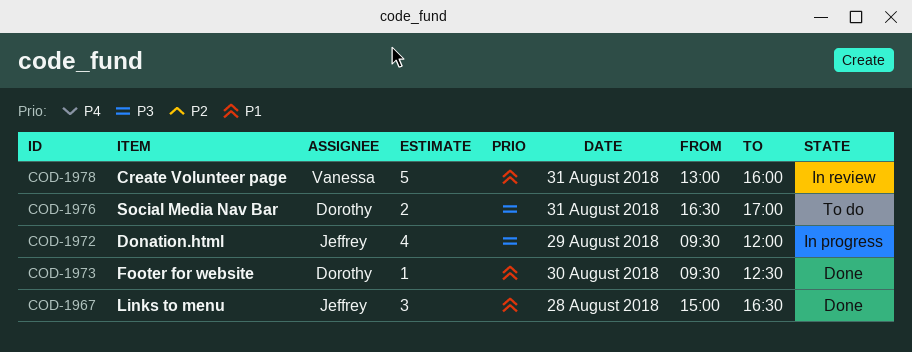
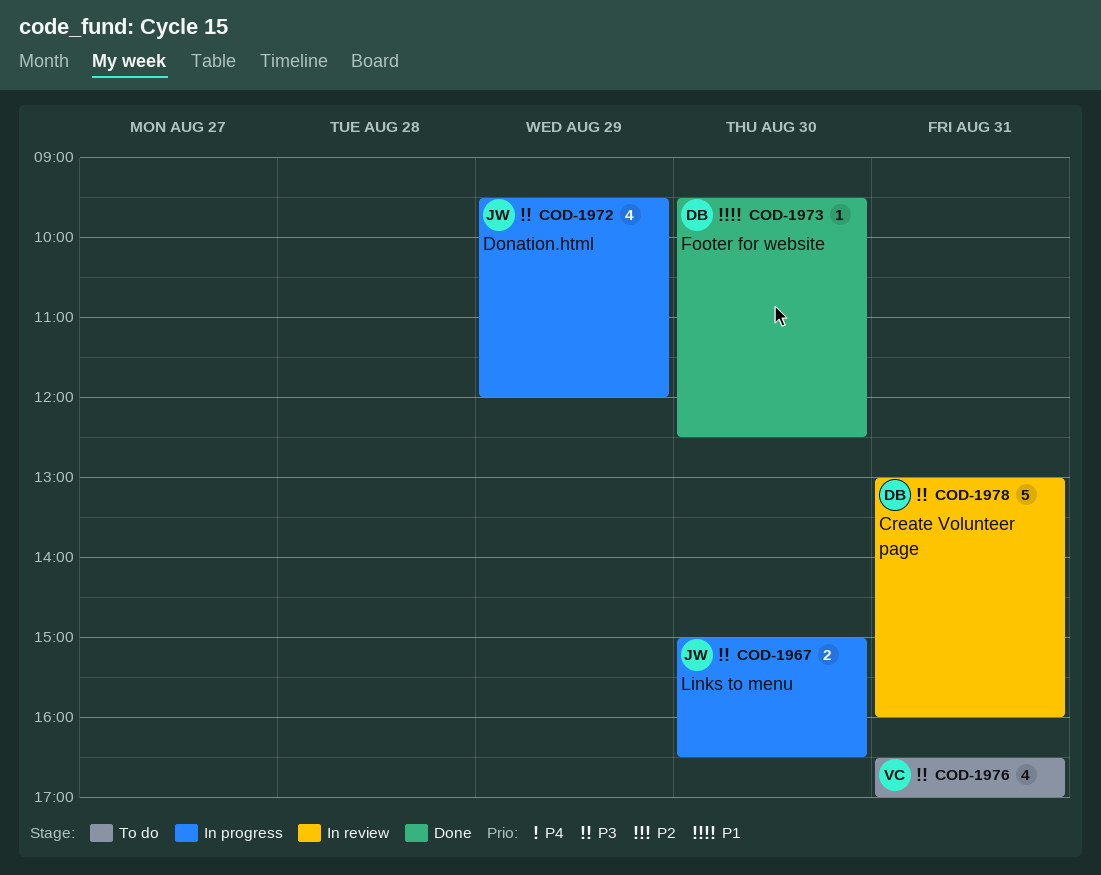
COD-1967, status: Done -> In progress
COD-1967, priority: P1 -> P3
COD-1967, estimate: 3 -> 2
COD-1967, day: Aug 28 -> Aug 30
COD-1976, owner: Dorothy -> Vanessa
COD-1976, estimate: 2 -> 4
COD-1978, owner: Vanessa -> Dorothy
COD-1978, priority: P1 -> P3

